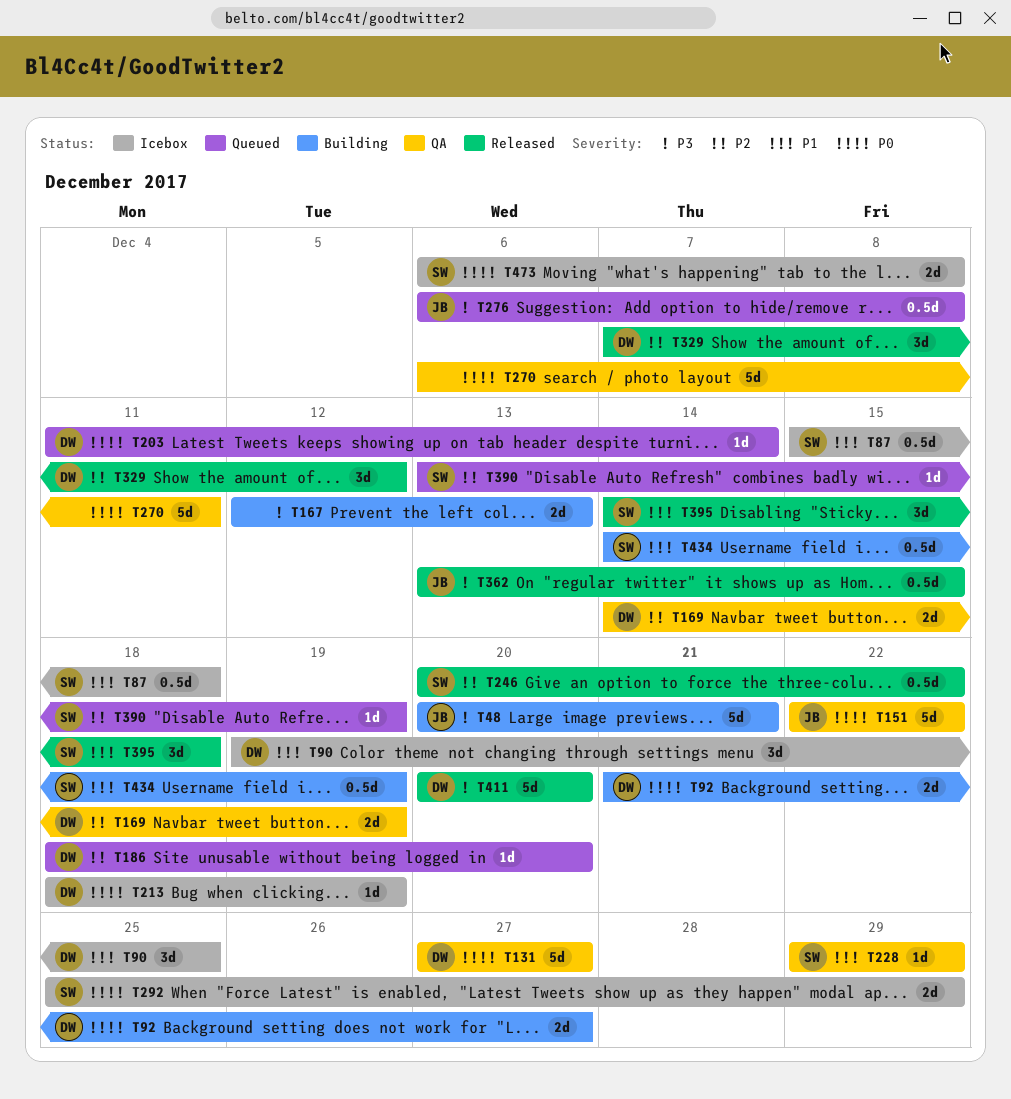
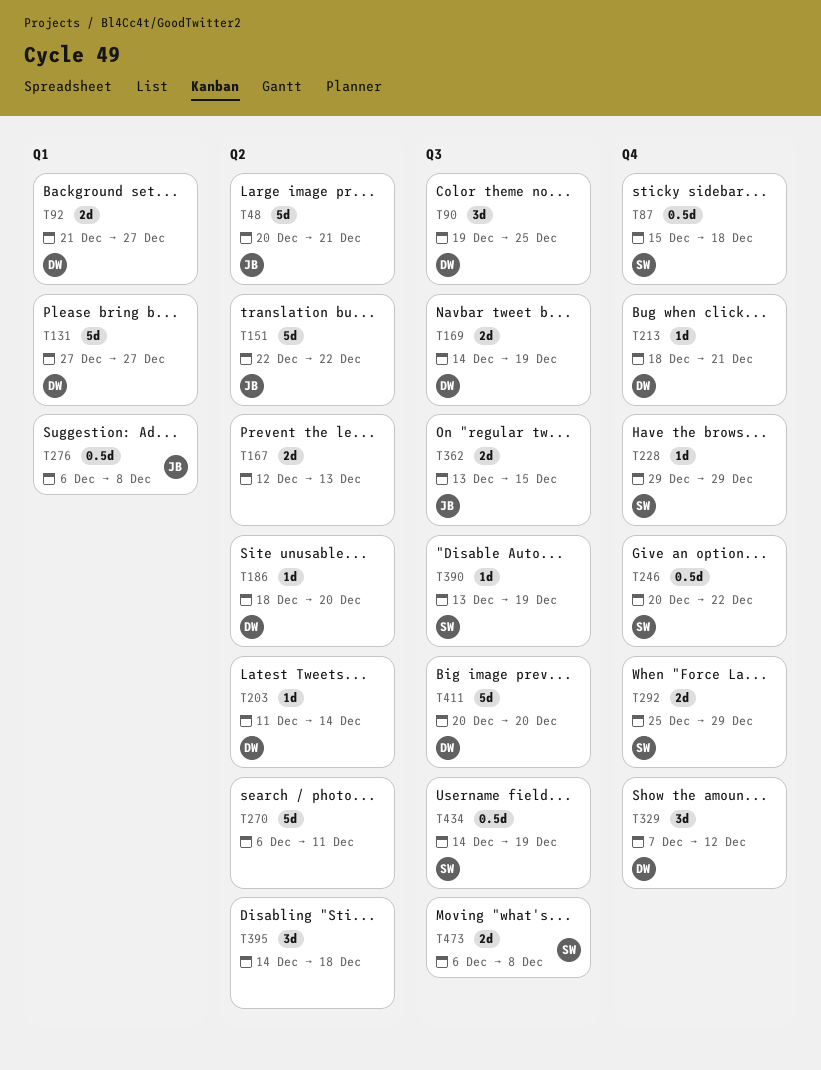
T213, due: Dec 19 -> Dec 21
T362, estimate: 0.5d -> 2d
T395, owner: SW -> none

